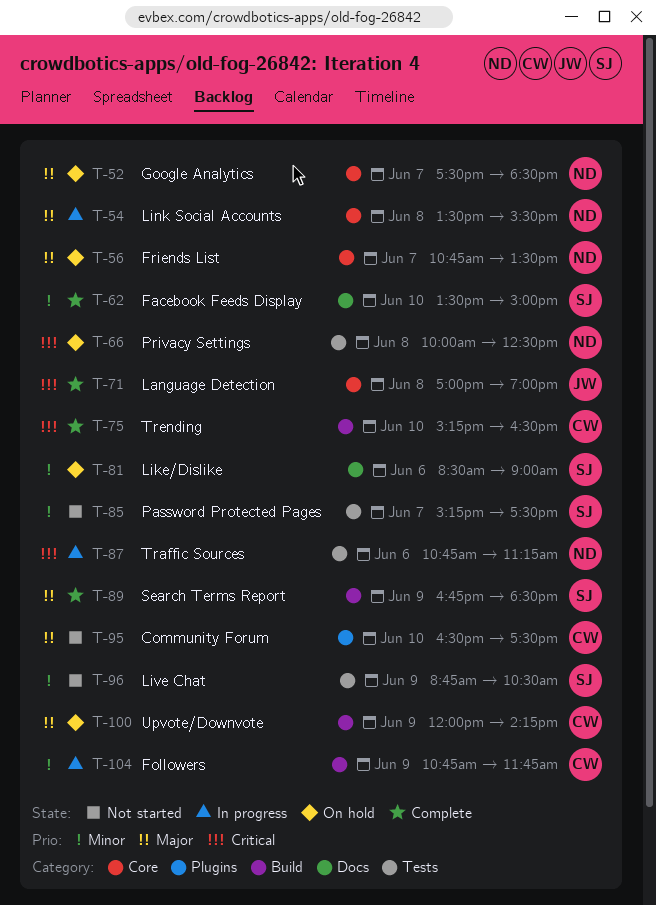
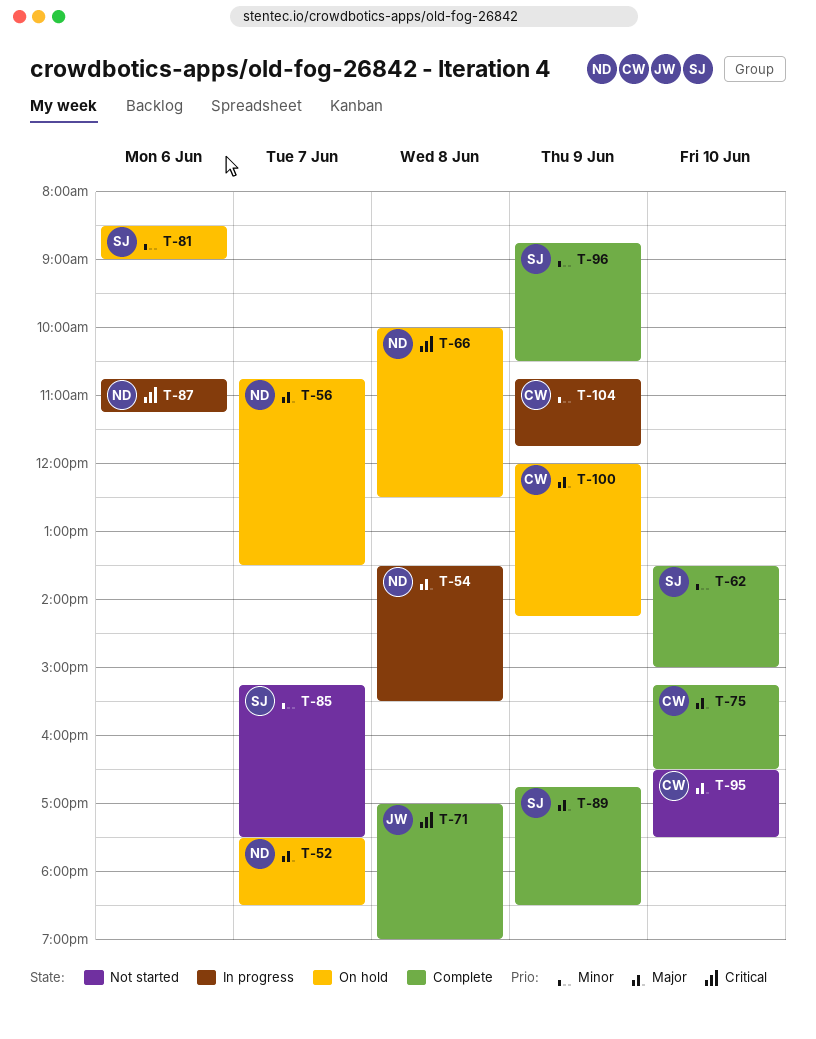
T-75, priority: Critical -> Major
T-96, status: Not started -> Complete

